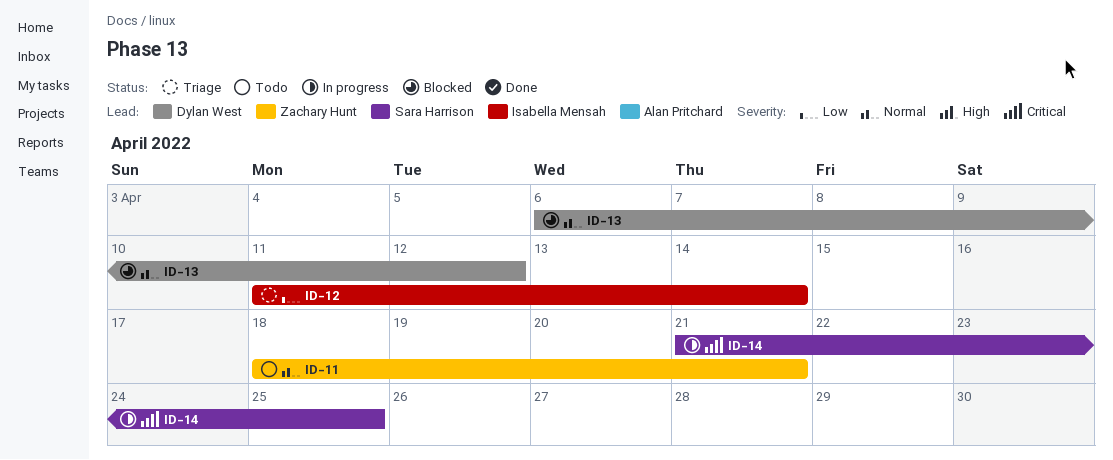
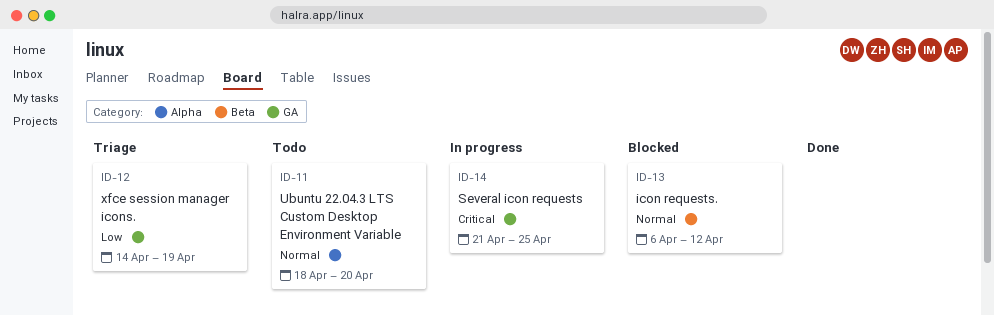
ID-11, due: Apr 21 -> Apr 20
ID-12, start: Apr 11 -> Apr 14
ID-12, due: Apr 14 -> Apr 19

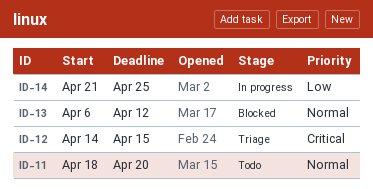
ID-12, priority: Low -> Critical
ID-12, due: Apr 19 -> Apr 15
ID-14, priority: Critical -> Low

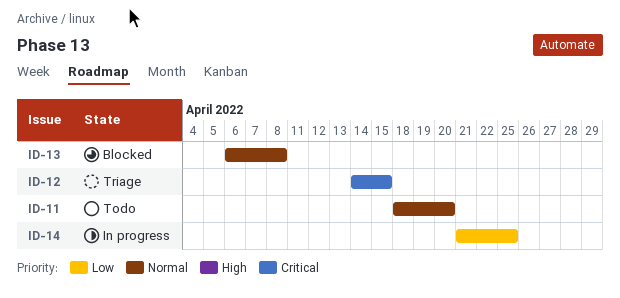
ID-13, due: Apr 12 -> Apr 8

